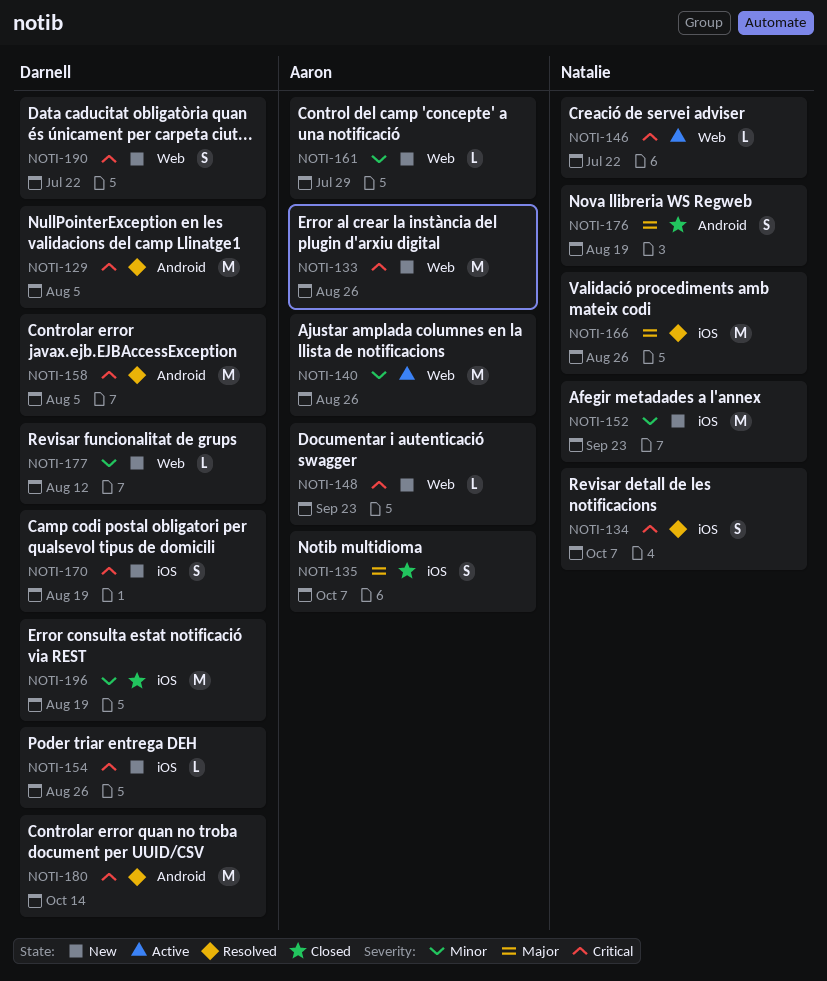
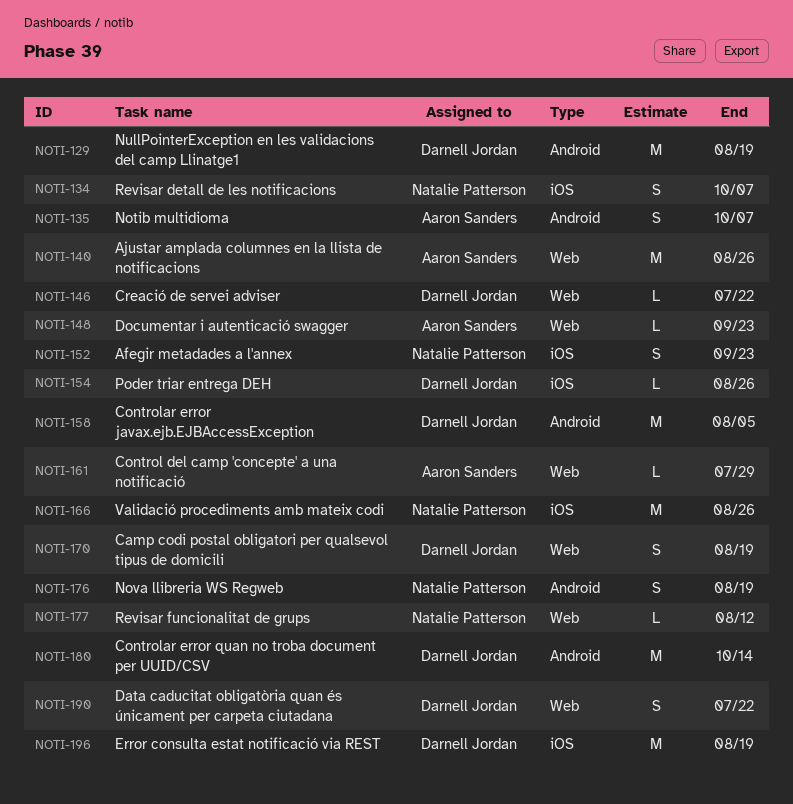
NOTI-129, due: Aug 5 -> Aug 19
NOTI-133: present -> none
NOTI-135, label: iOS -> Android
NOTI-146, owner: Natalie Patterson -> Darnell Jordan
NOTI-152, estimate: M -> S
NOTI-170, label: iOS -> Web
NOTI-177, owner: Darnell Jordan -> Natalie Patterson

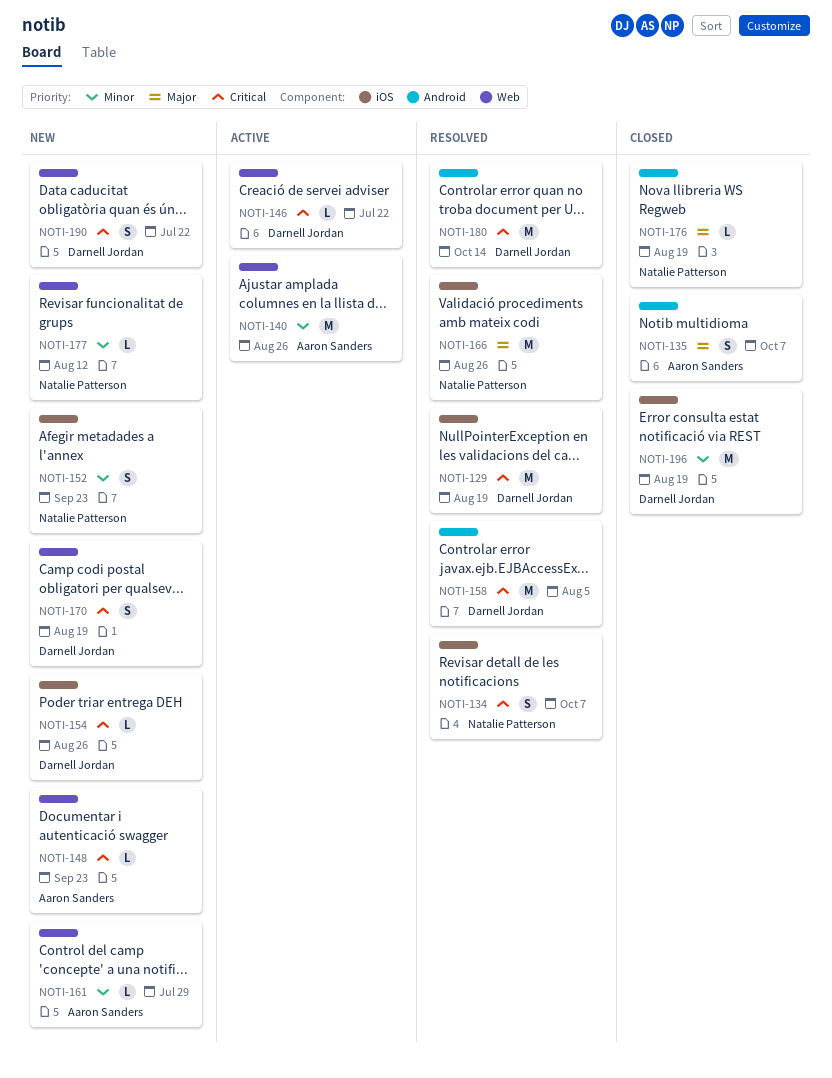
NOTI-129, label: Android -> iOS
NOTI-176, estimate: S -> L

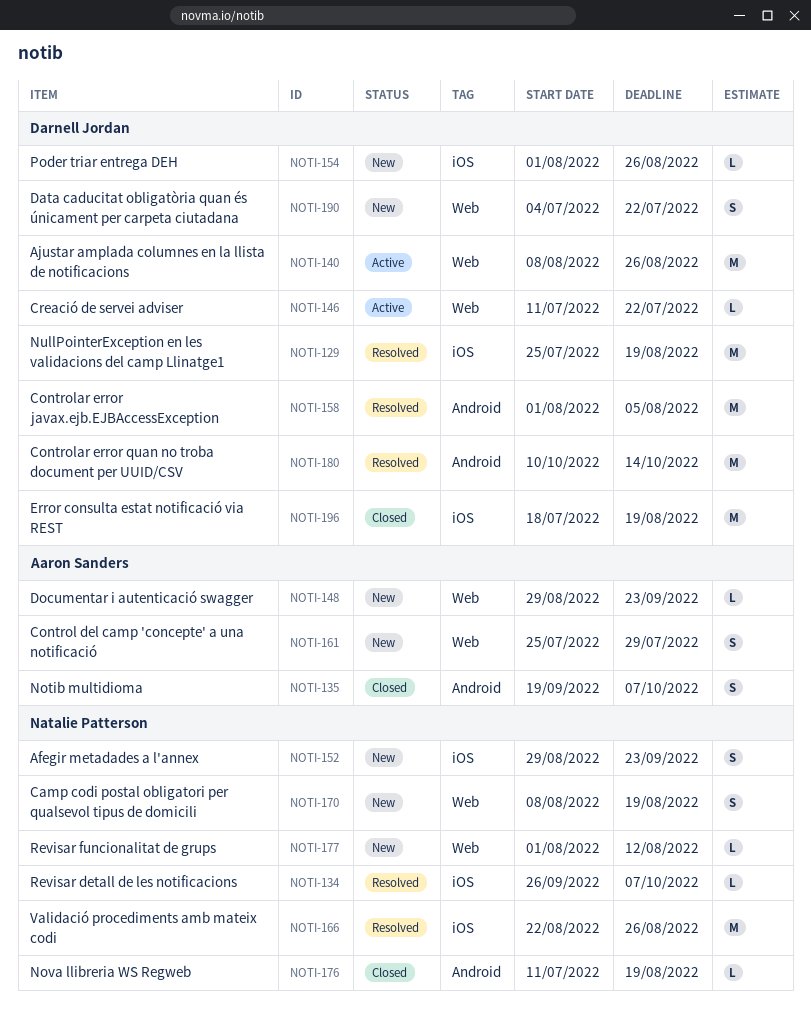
NOTI-134, estimate: S -> L
NOTI-140, owner: Aaron Sanders -> Darnell Jordan
NOTI-161, estimate: L -> S
NOTI-170, owner: Darnell Jordan -> Natalie Patterson

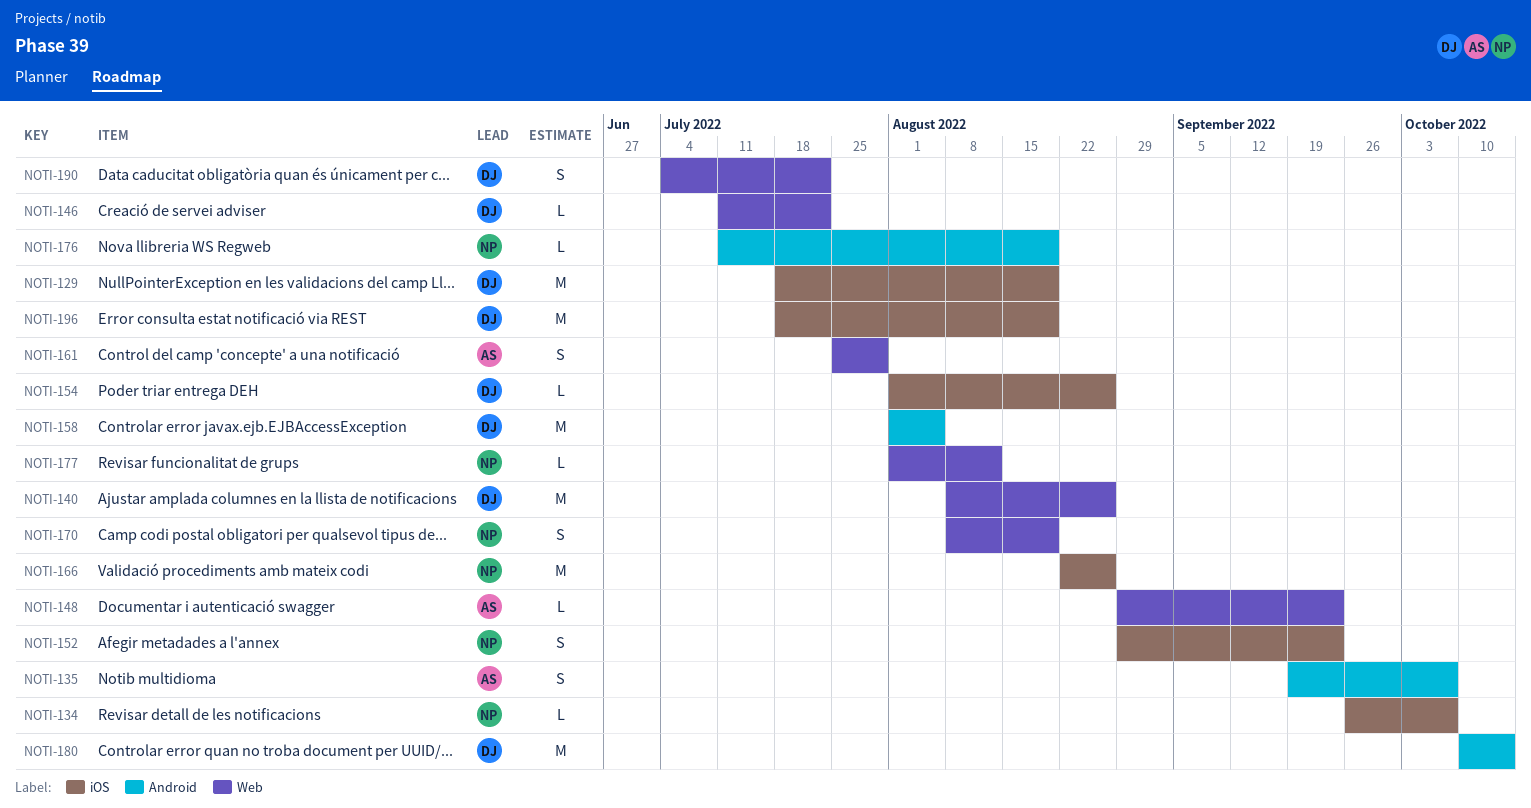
NOTI-129, start: Jul 25 -> Jul 18

